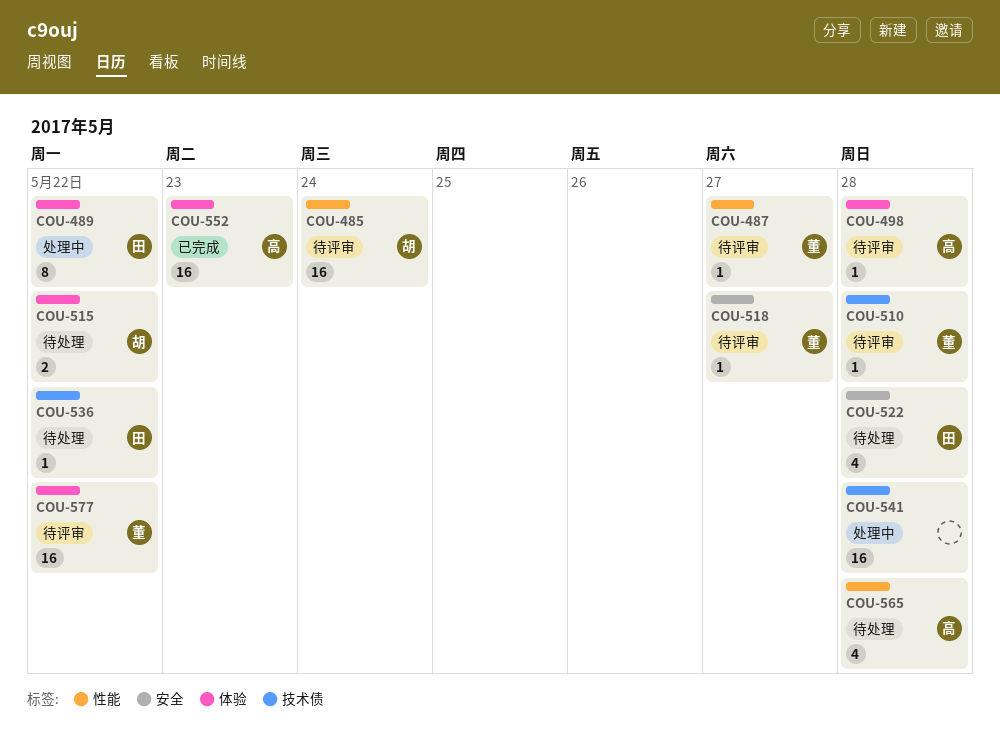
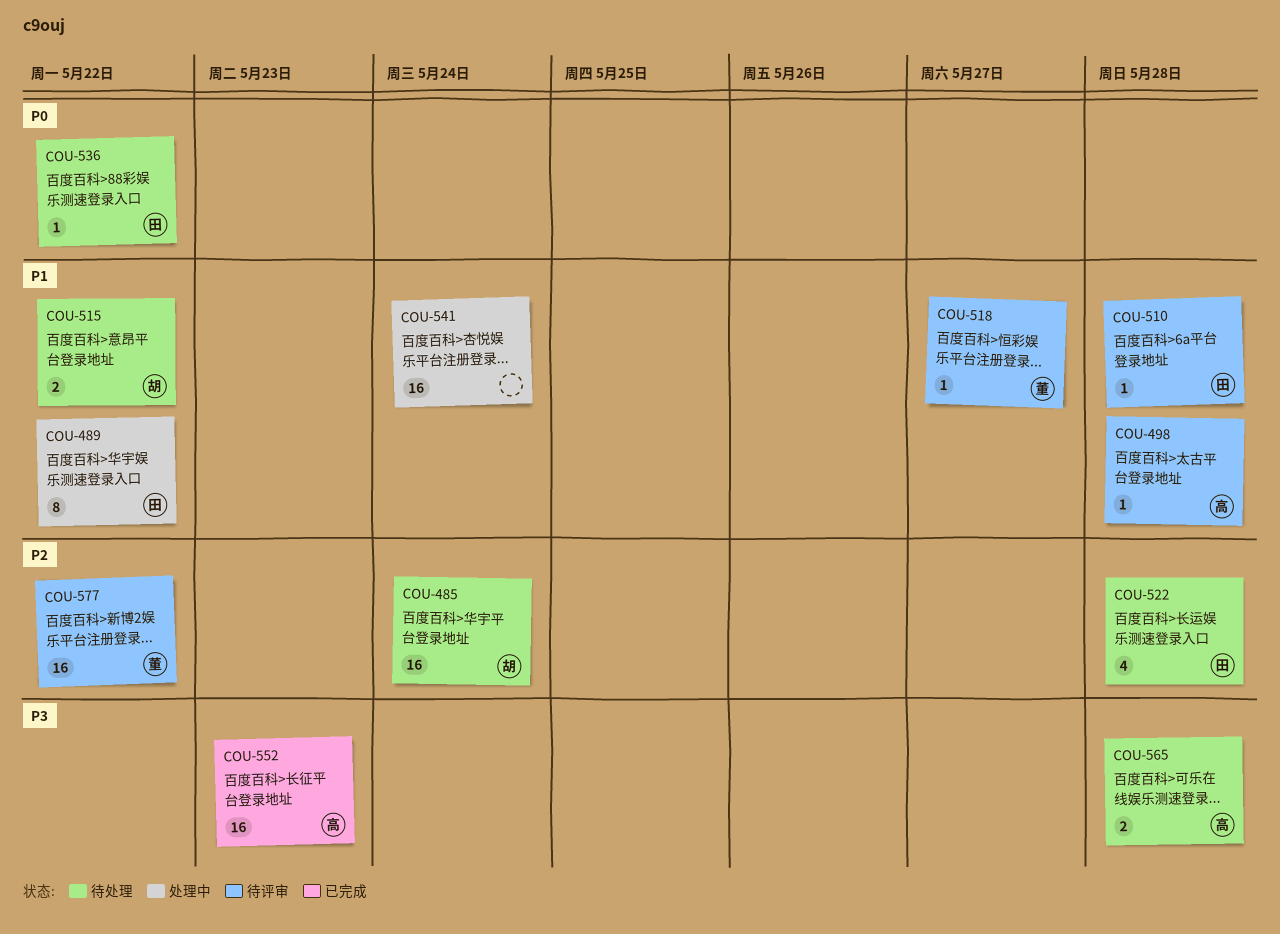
COU-485, status: 待评审 -> 待处理
COU-487: present -> none
COU-510, owner: 董 -> 田
COU-541, due: May 28 -> May 24
COU-565, estimate: 4 -> 2

